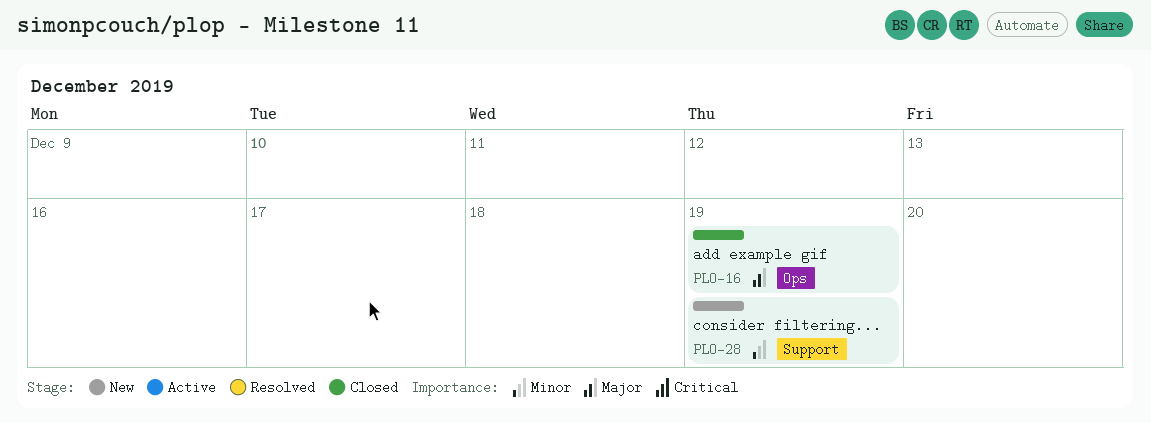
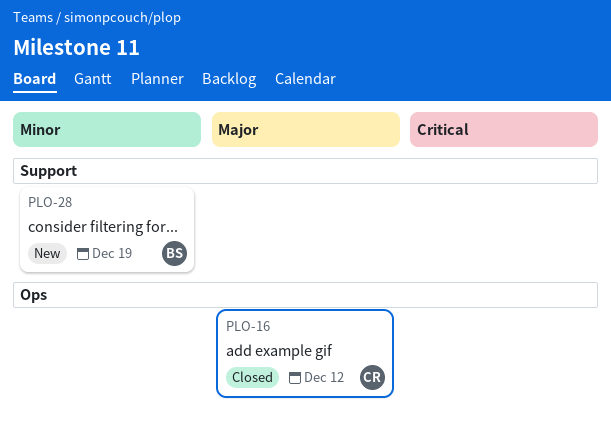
PLO-16, due: Dec 19 -> Dec 12

